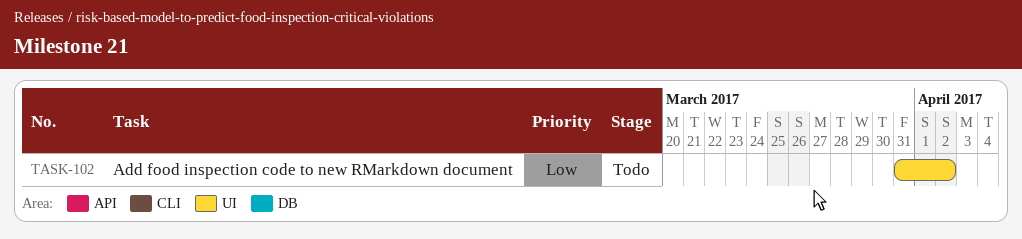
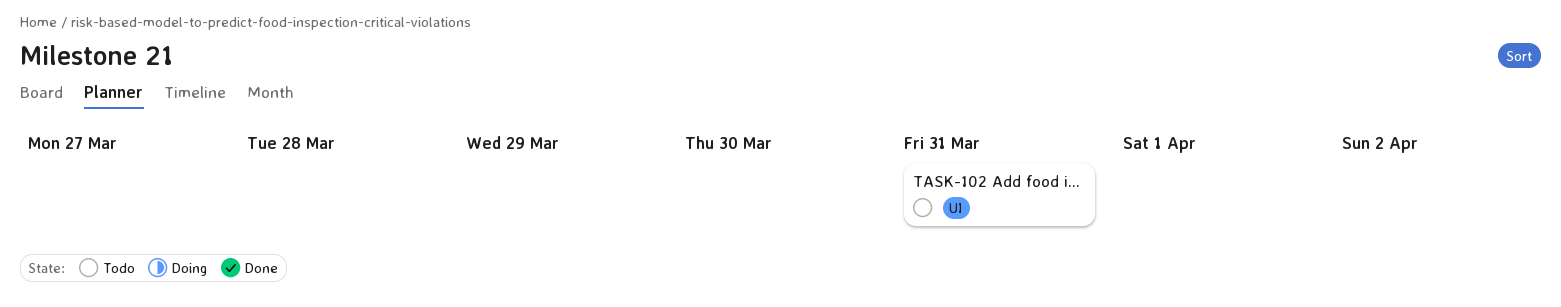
TASK-102, due: Apr 2 -> Mar 31

